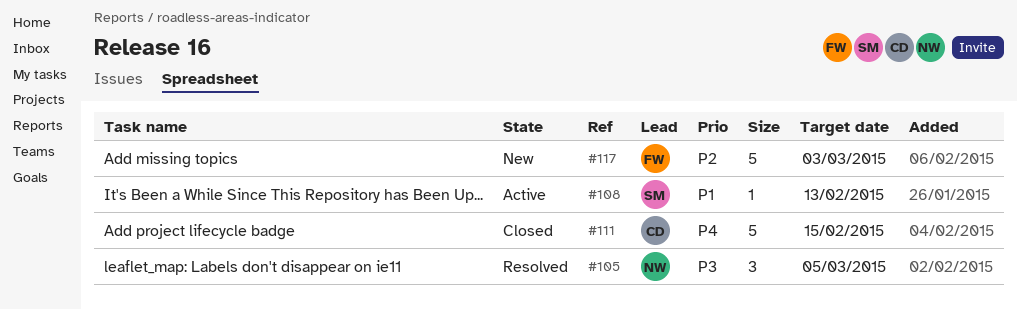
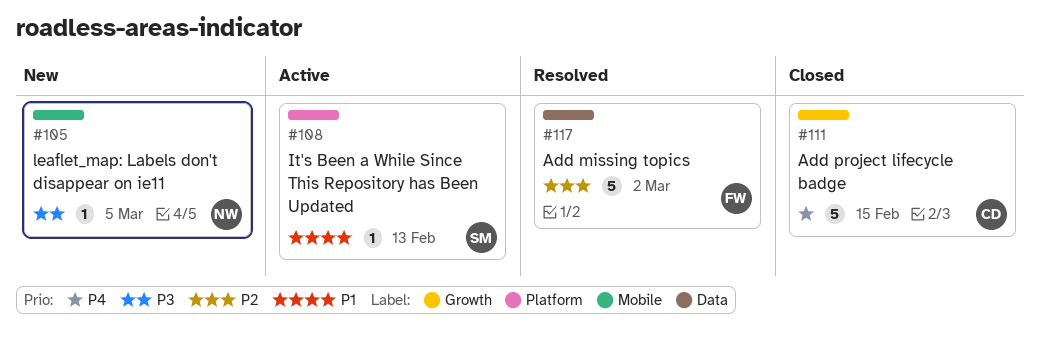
#105, status: Resolved -> New
#105, estimate: 3 -> 1
#117, status: New -> Resolved
#117, due: Mar 3 -> Mar 2

